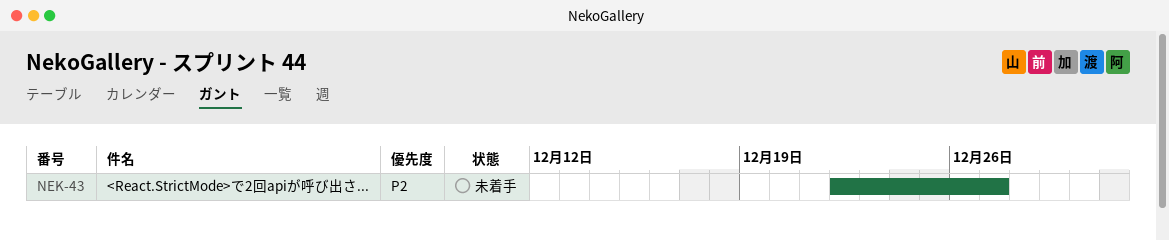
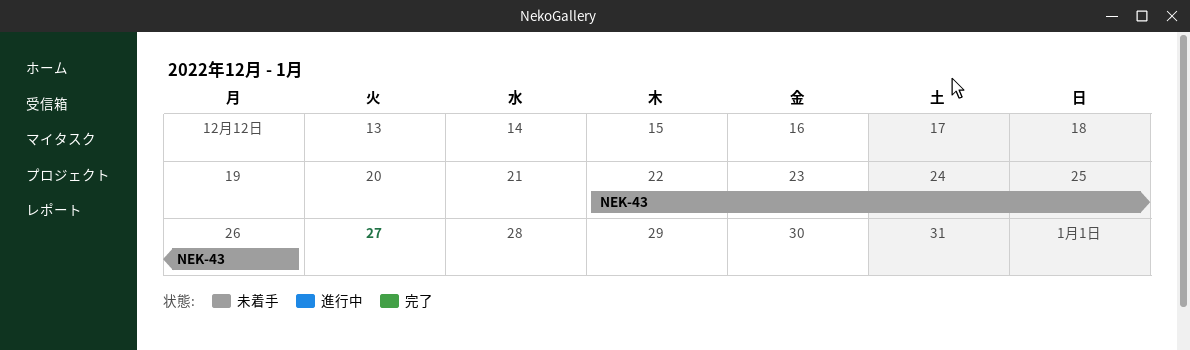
NEK-43, due: Dec 27 -> Dec 26

